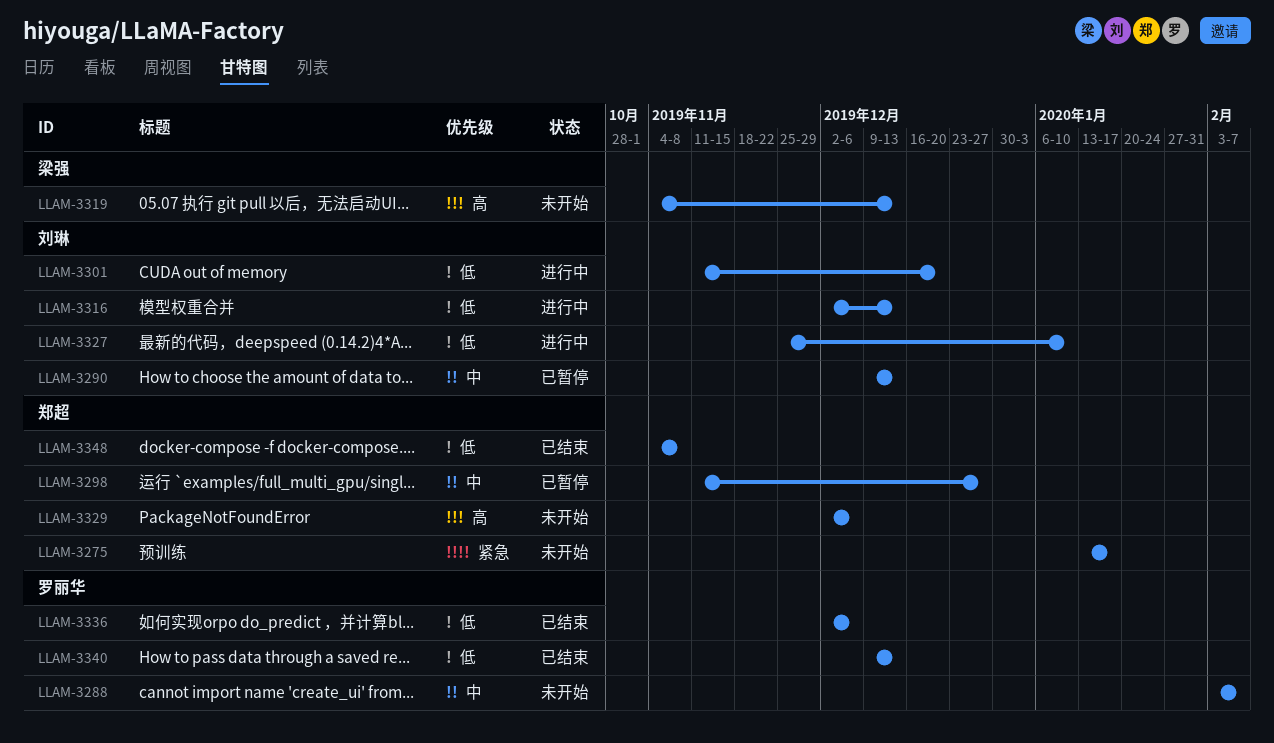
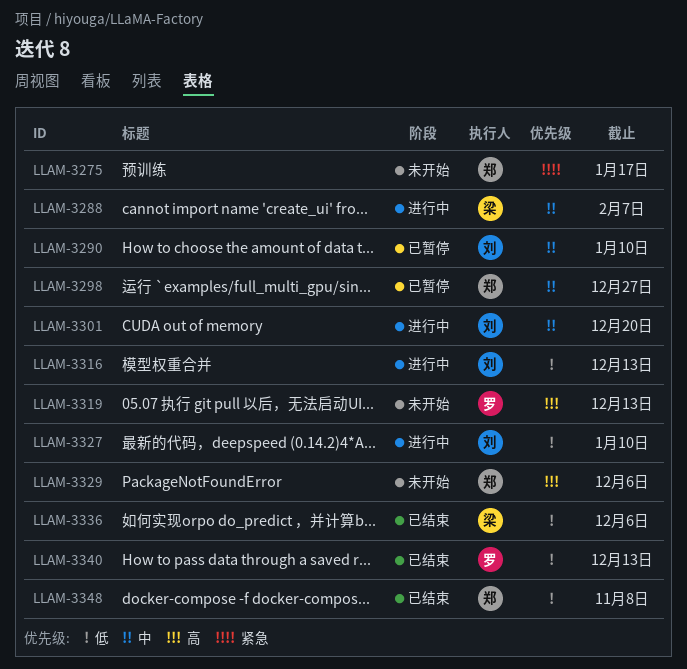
LLAM-3288, status: 未开始 -> 进行中
LLAM-3288, owner: 罗丽华 -> 梁强
LLAM-3290, due: Dec 13 -> Jan 10
LLAM-3301, priority: 低 -> 中
LLAM-3319, owner: 梁强 -> 罗丽华
LLAM-3336, owner: 罗丽华 -> 梁强

